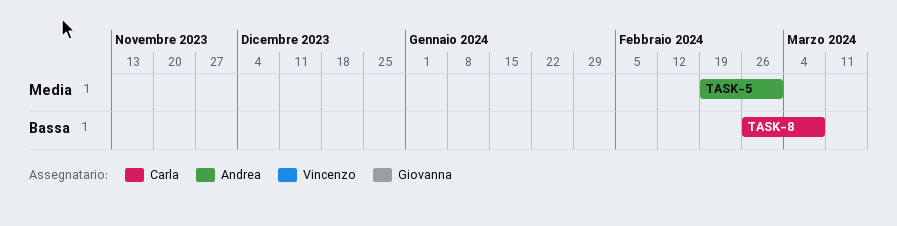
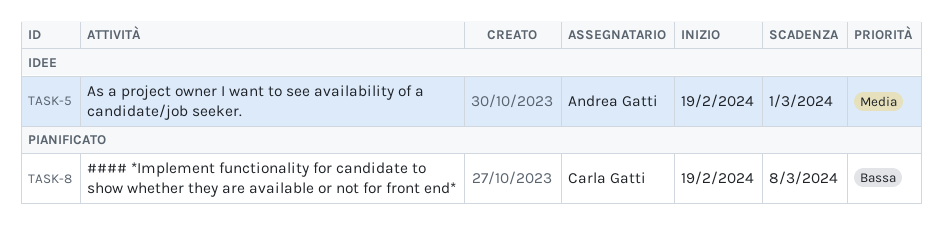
TASK-8, start: Feb 26 -> Feb 19

